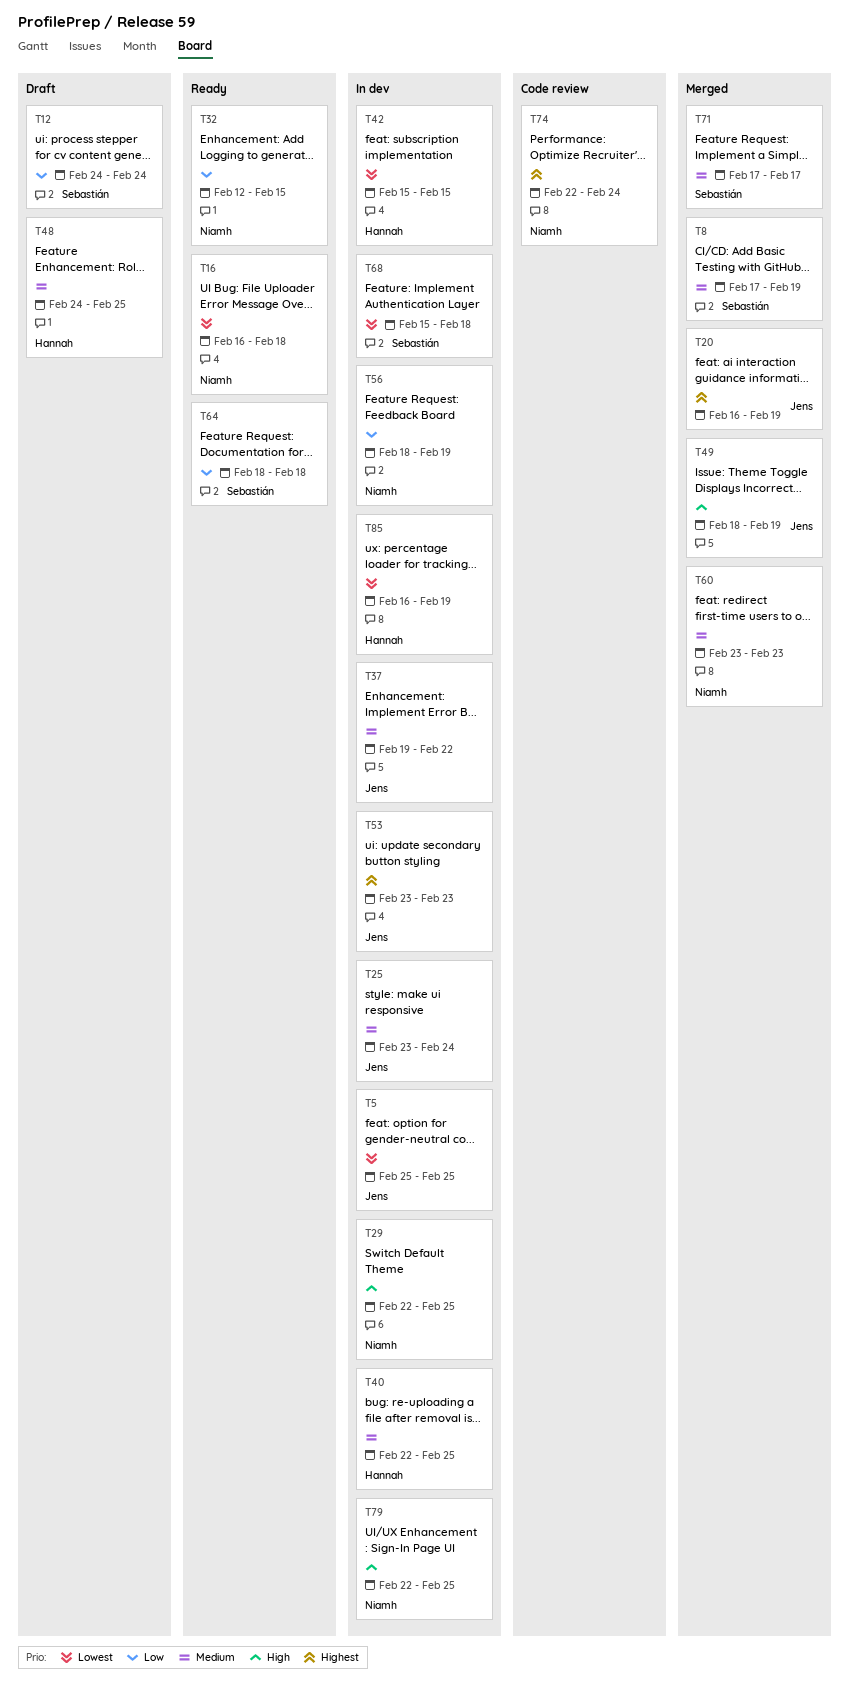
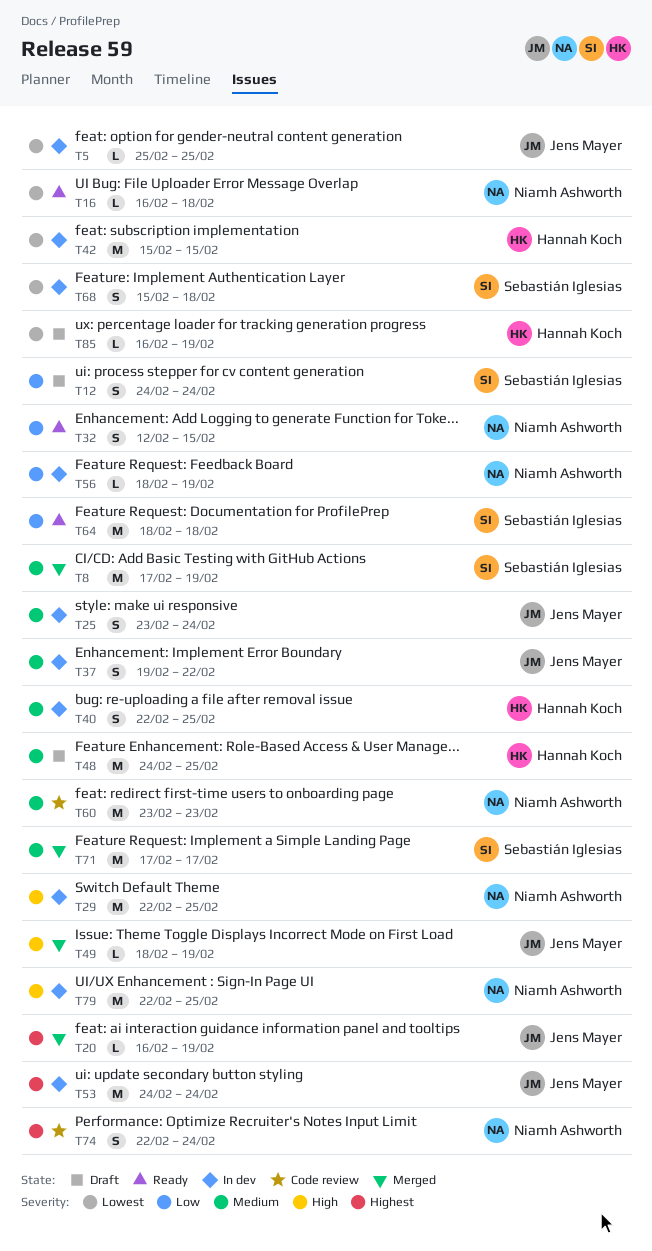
T53, start: Feb 23 -> Feb 24
T53, due: Feb 23 -> Feb 24
T60, status: Merged -> Code review
T85, status: In dev -> Draft

